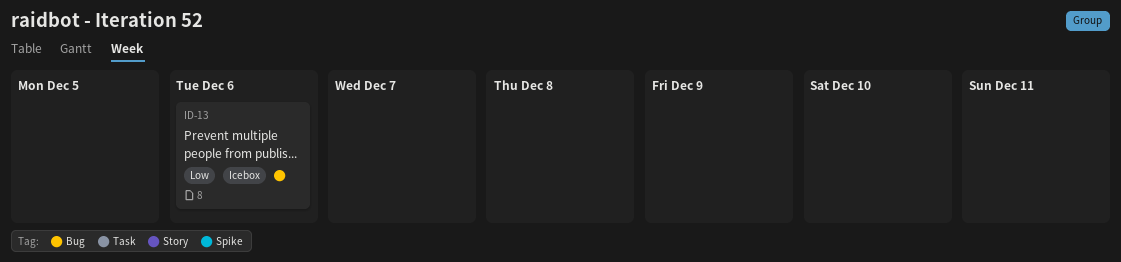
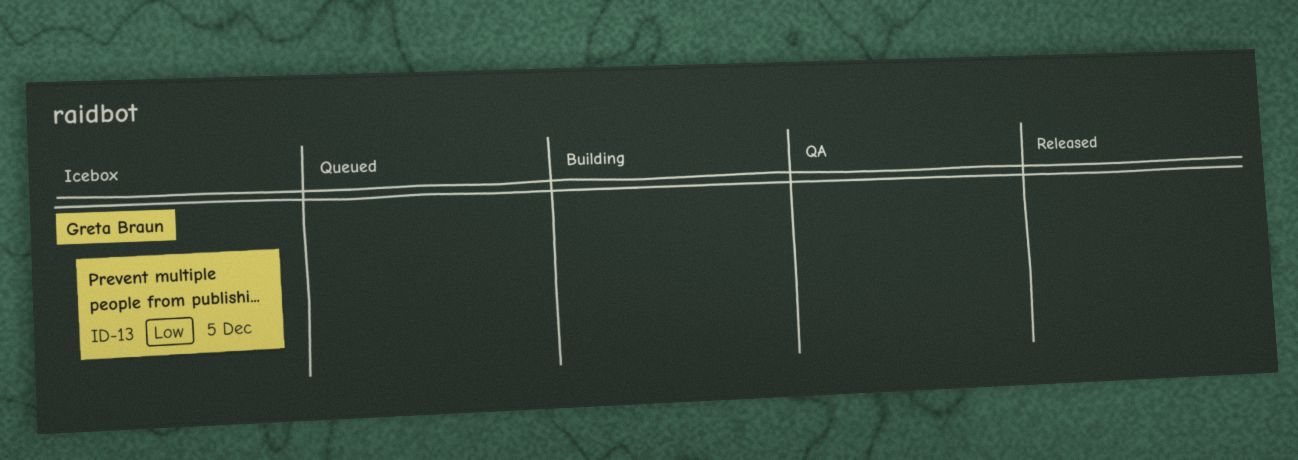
ID-13, due: Dec 6 -> Dec 5

